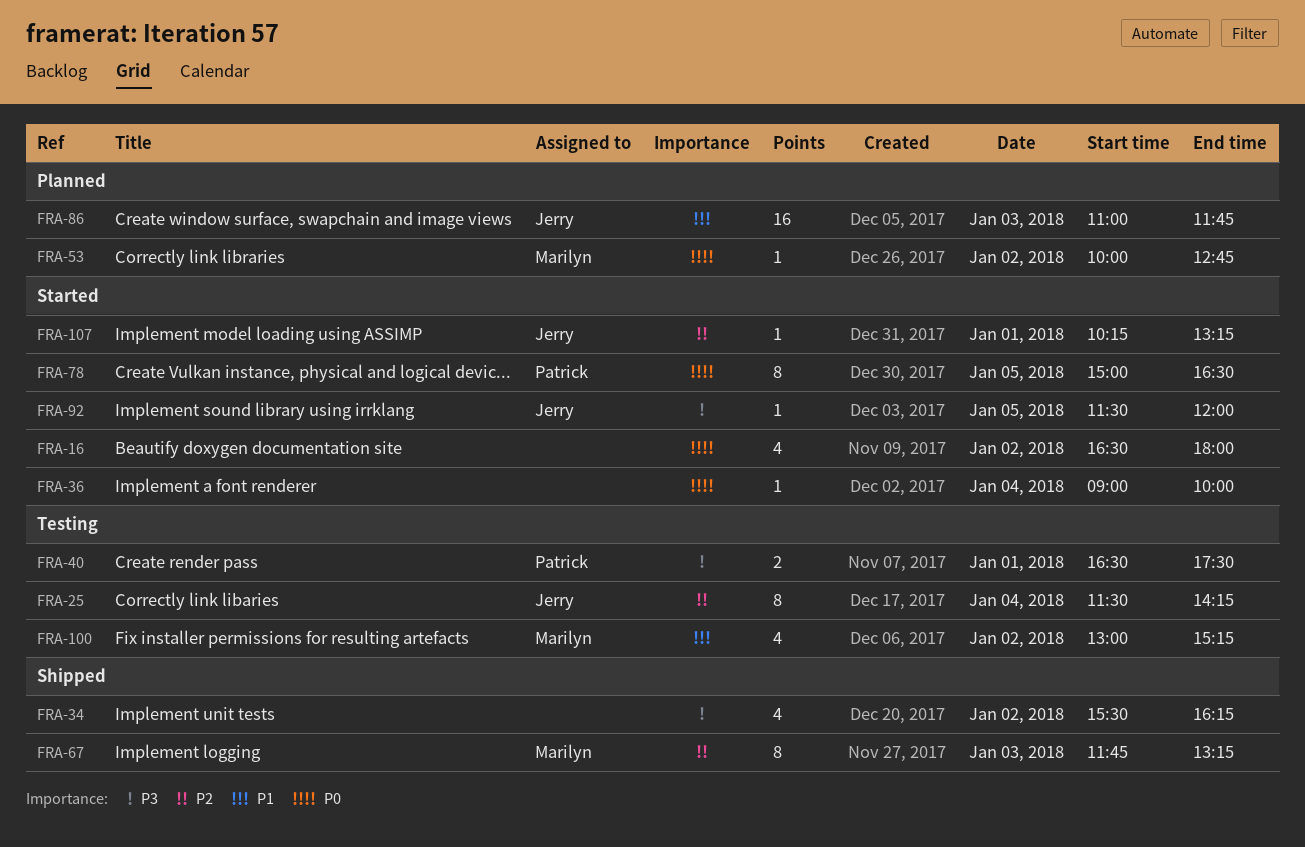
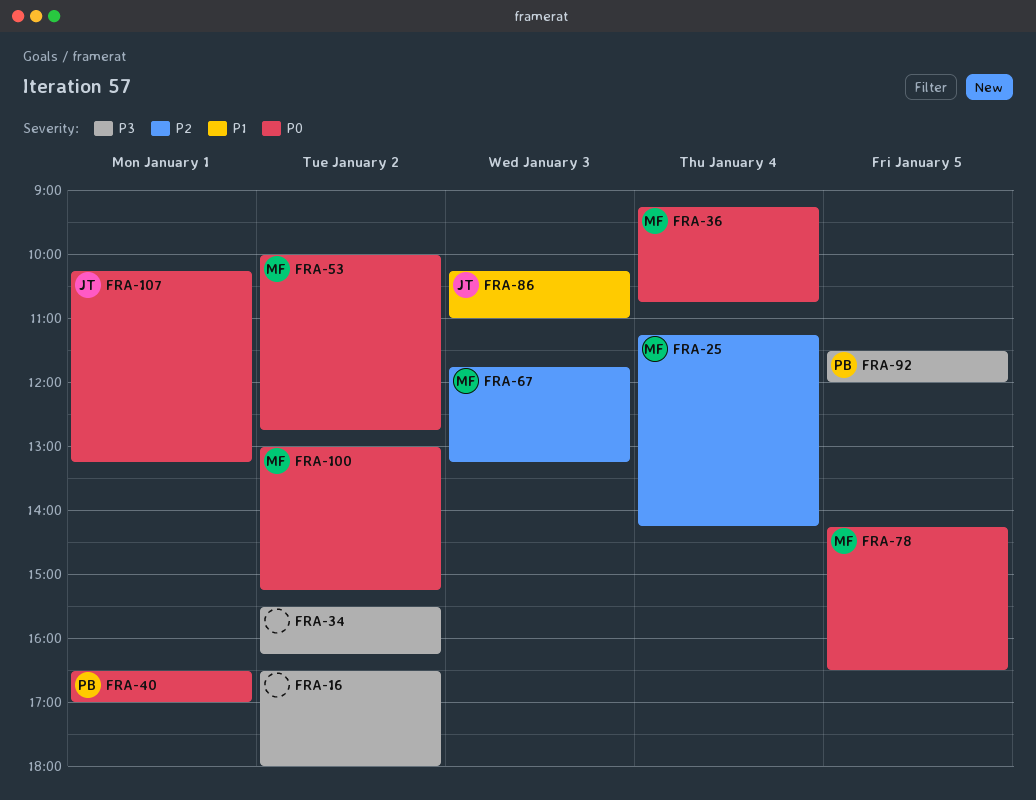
FRA-16, priority: P0 -> P3
FRA-25, owner: Jerry -> Marilyn
FRA-25, begins: 11:30 -> 11:15
FRA-36, owner: none -> Marilyn
FRA-36, begins: 09:00 -> 09:15
FRA-36, ends: 10:00 -> 10:45
FRA-40, priority: P3 -> P0
FRA-40, ends: 17:30 -> 17:00
FRA-78, owner: Patrick -> Marilyn
FRA-78, begins: 15:00 -> 14:15
FRA-86, begins: 11:00 -> 10:15
FRA-86, ends: 11:45 -> 11:00
FRA-92, owner: Jerry -> Patrick
FRA-100, priority: P1 -> P0
FRA-107, priority: P2 -> P0

